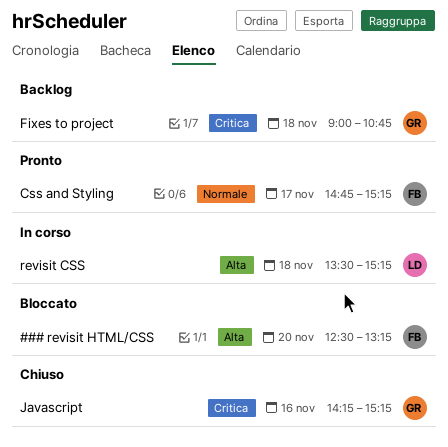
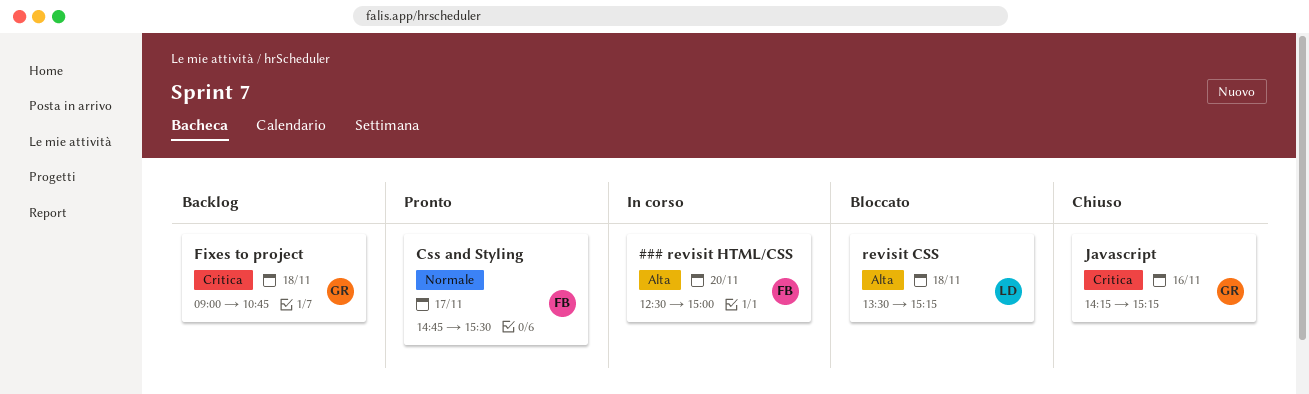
### revisit HTML/CSS, status: Bloccato -> In corso
### revisit HTML/CSS, ends: 13:15 -> 15:00
Css and Styling, ends: 15:15 -> 15:30
revisit CSS, status: In corso -> Bloccato

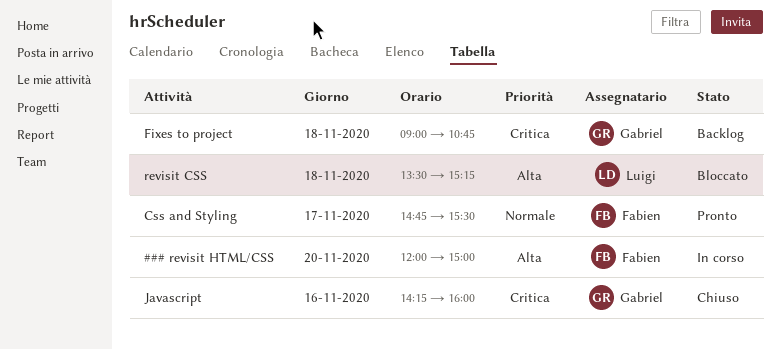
### revisit HTML/CSS, begins: 12:30 -> 12:00
Javascript, ends: 15:15 -> 16:00

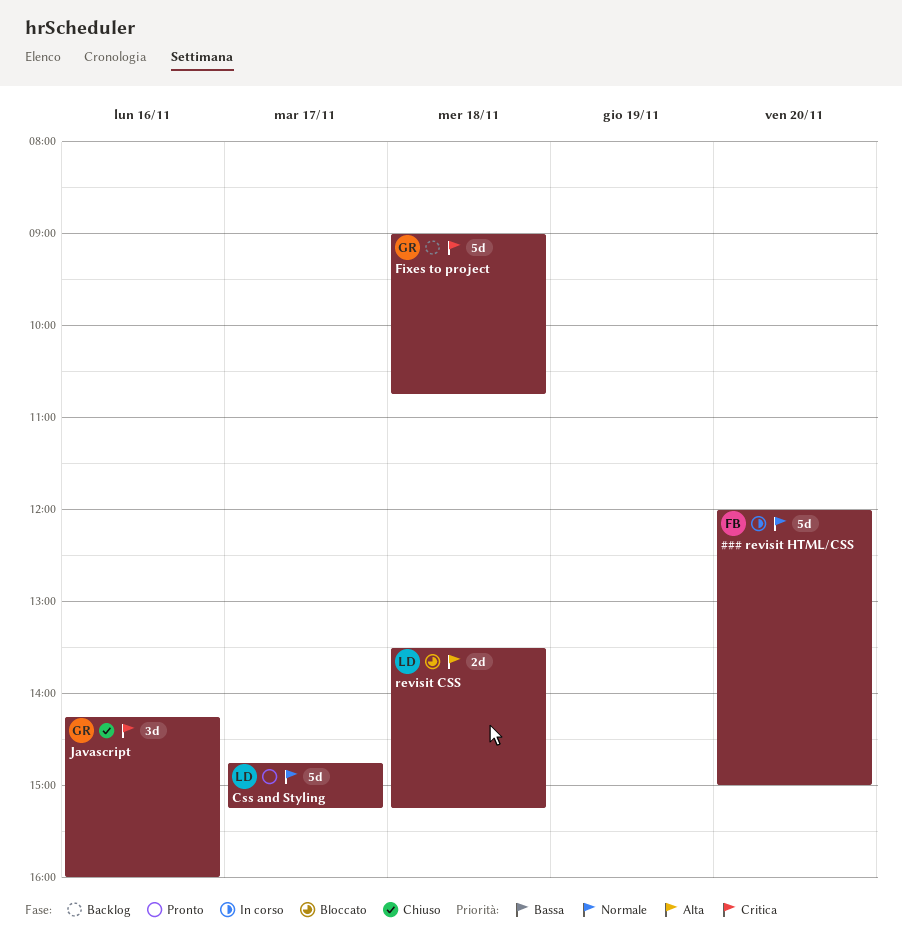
### revisit HTML/CSS, priority: Alta -> Normale
Css and Styling, owner: Fabien -> Luigi
Css and Styling, ends: 15:30 -> 15:15

